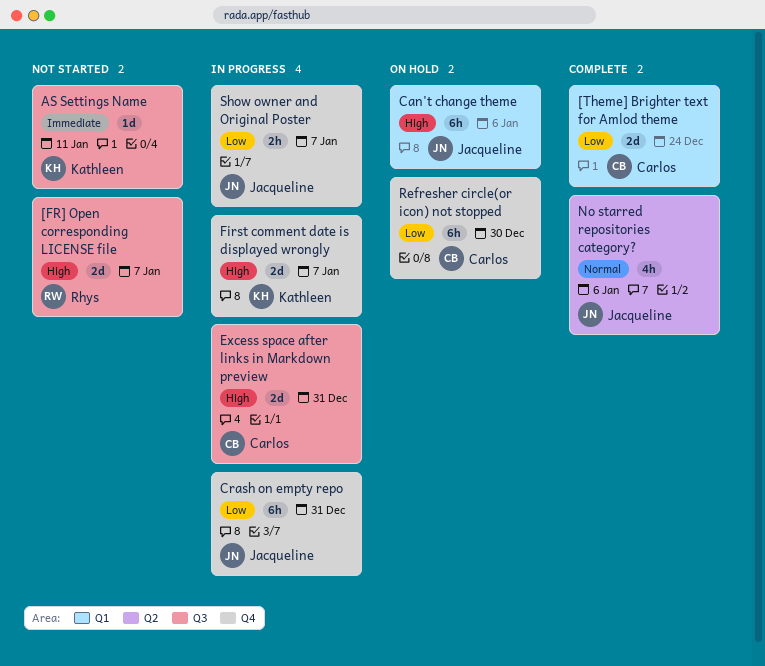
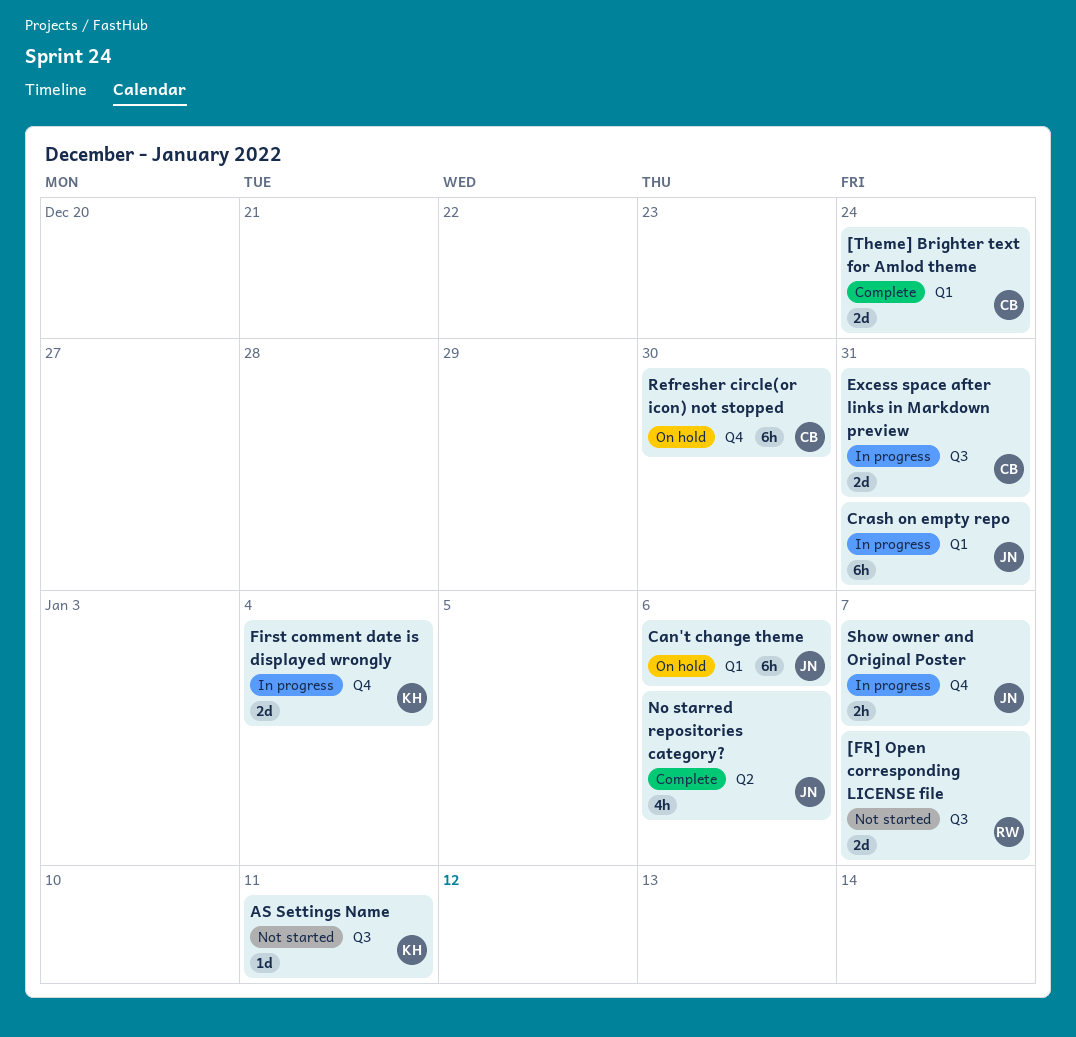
Crash on empty repo, label: Q4 -> Q1
First comment date is displayed wrongly, due: Jan 7 -> Jan 4

